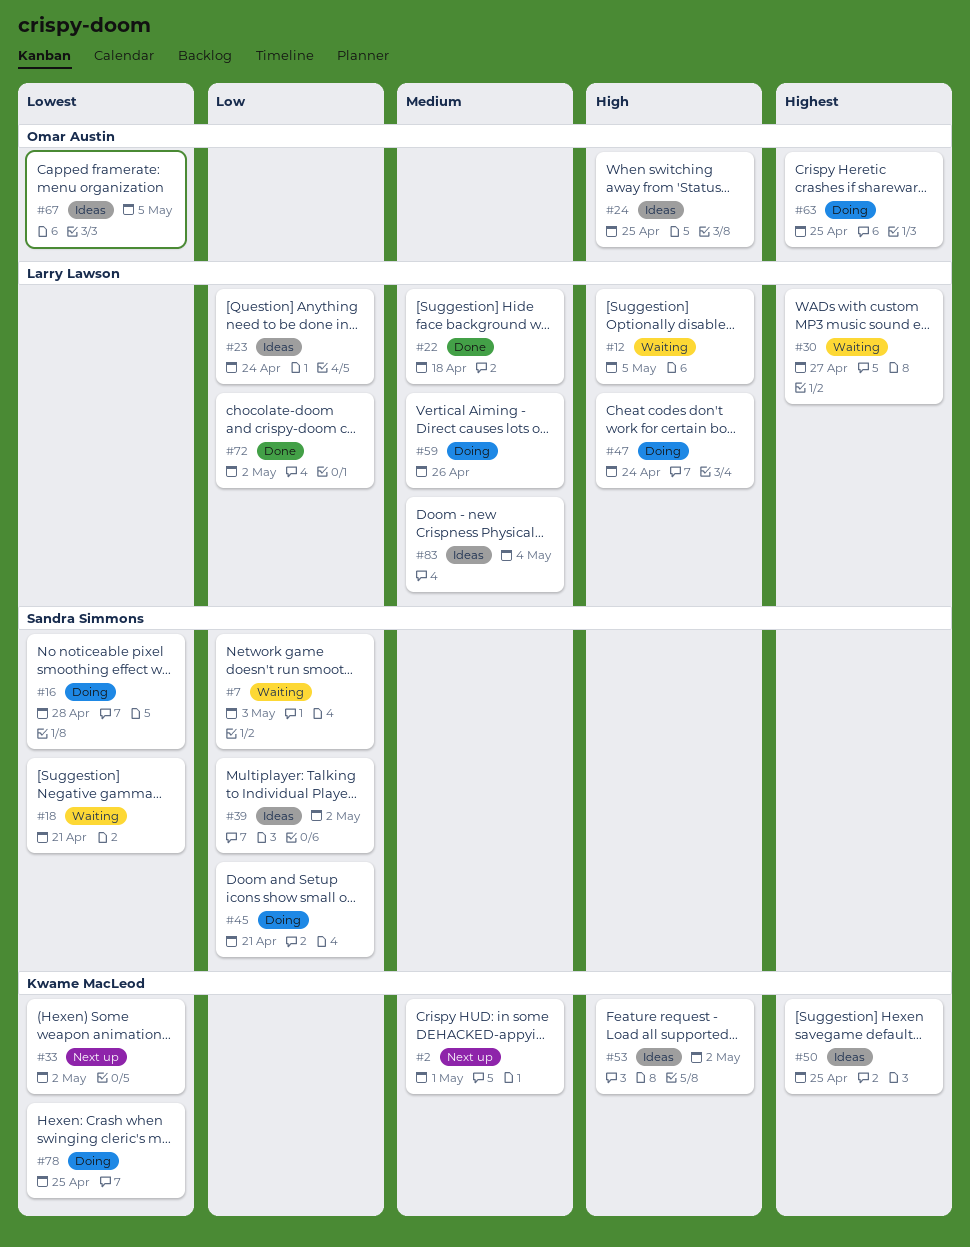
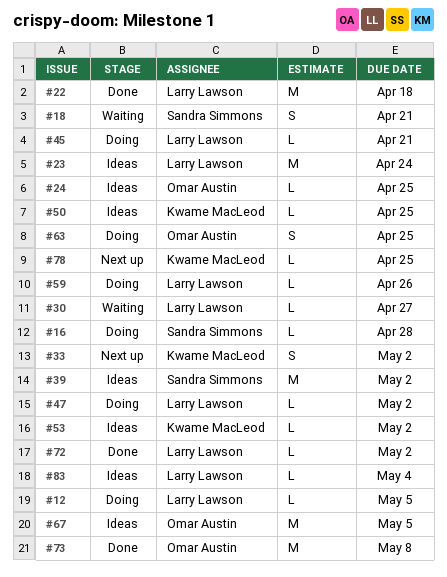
#2: present -> none
#7: present -> none
#12, status: Waiting -> Doing
#45, owner: Sandra Simmons -> Larry Lawson
#47, due: Apr 24 -> May 2
#73: none -> present
#78, status: Doing -> Next up

